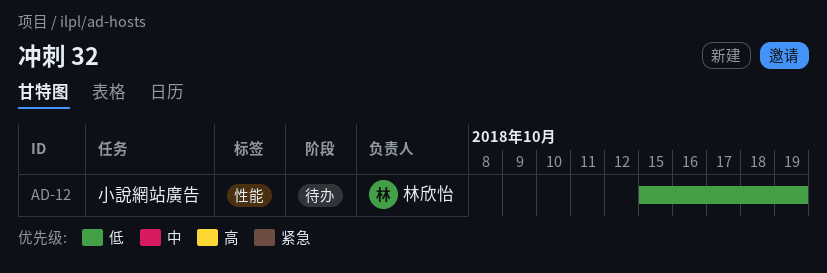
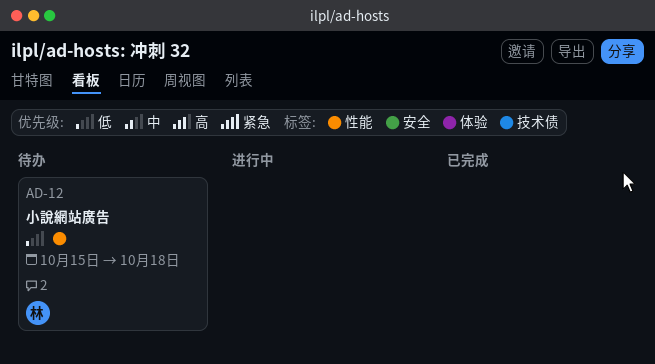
AD-12, due: Oct 19 -> Oct 18

